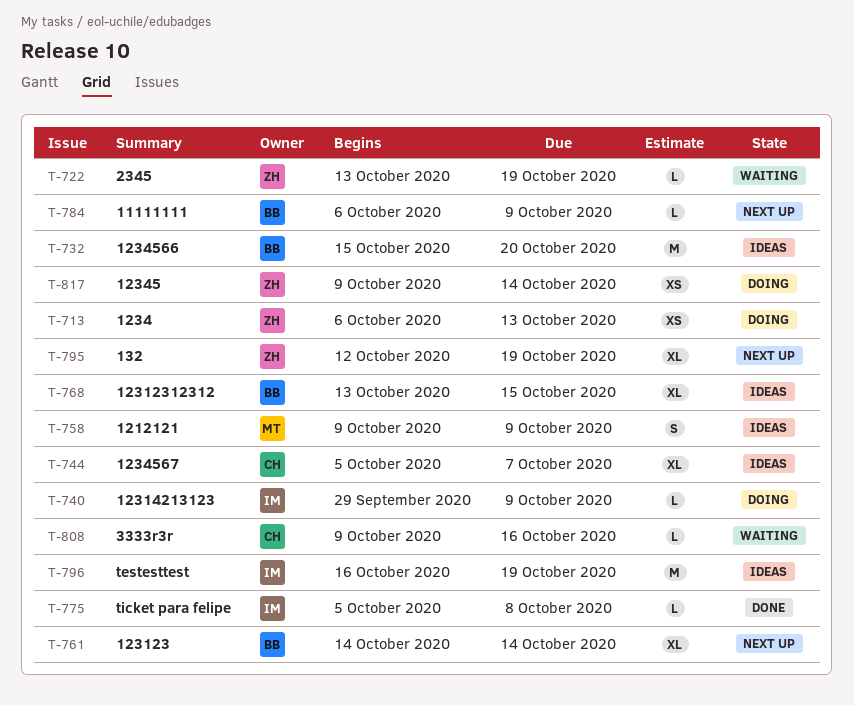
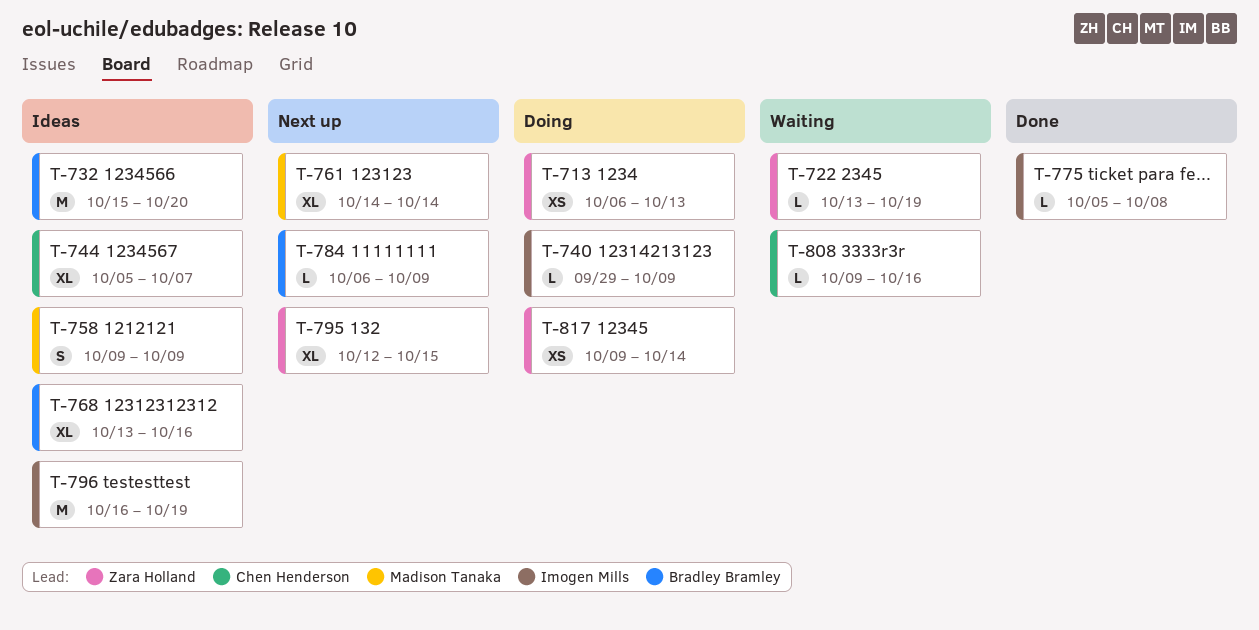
T-761, owner: Bradley Bramley -> Madison Tanaka
T-768, due: Oct 15 -> Oct 16
T-795, due: Oct 19 -> Oct 15

